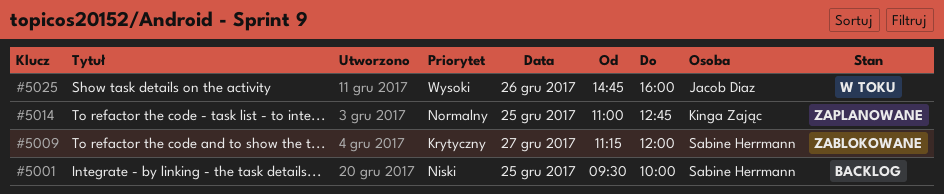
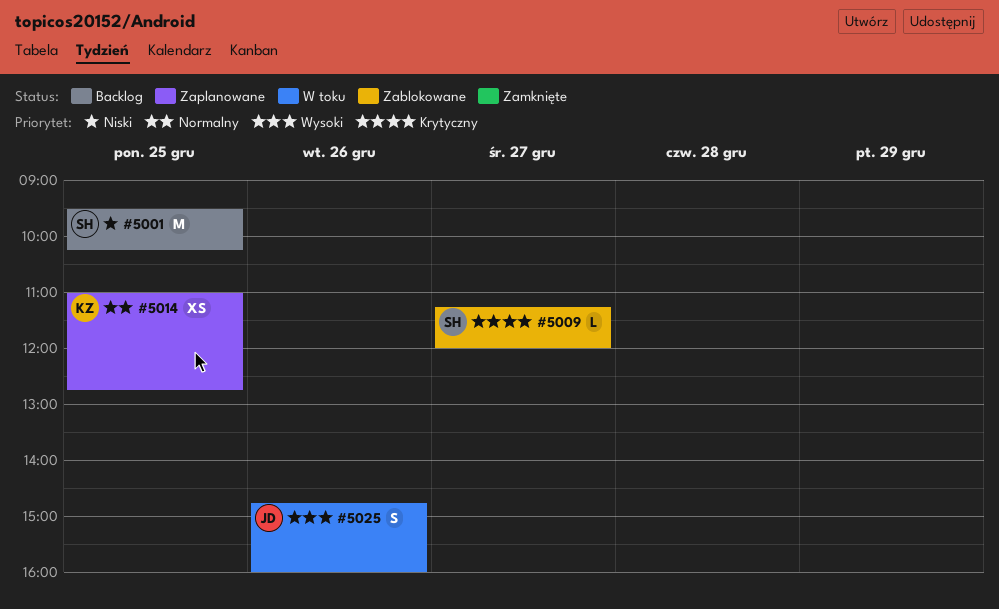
#5001, ends: 10:00 -> 10:15

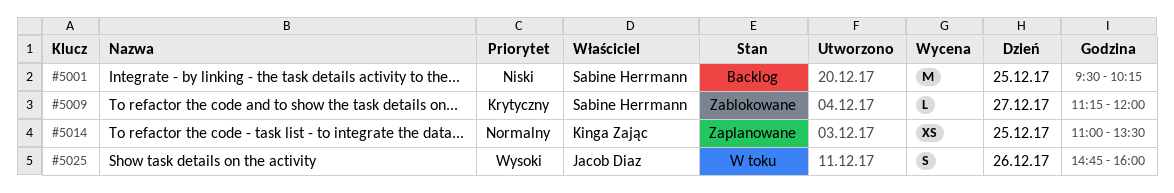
#5014, ends: 12:45 -> 13:30

